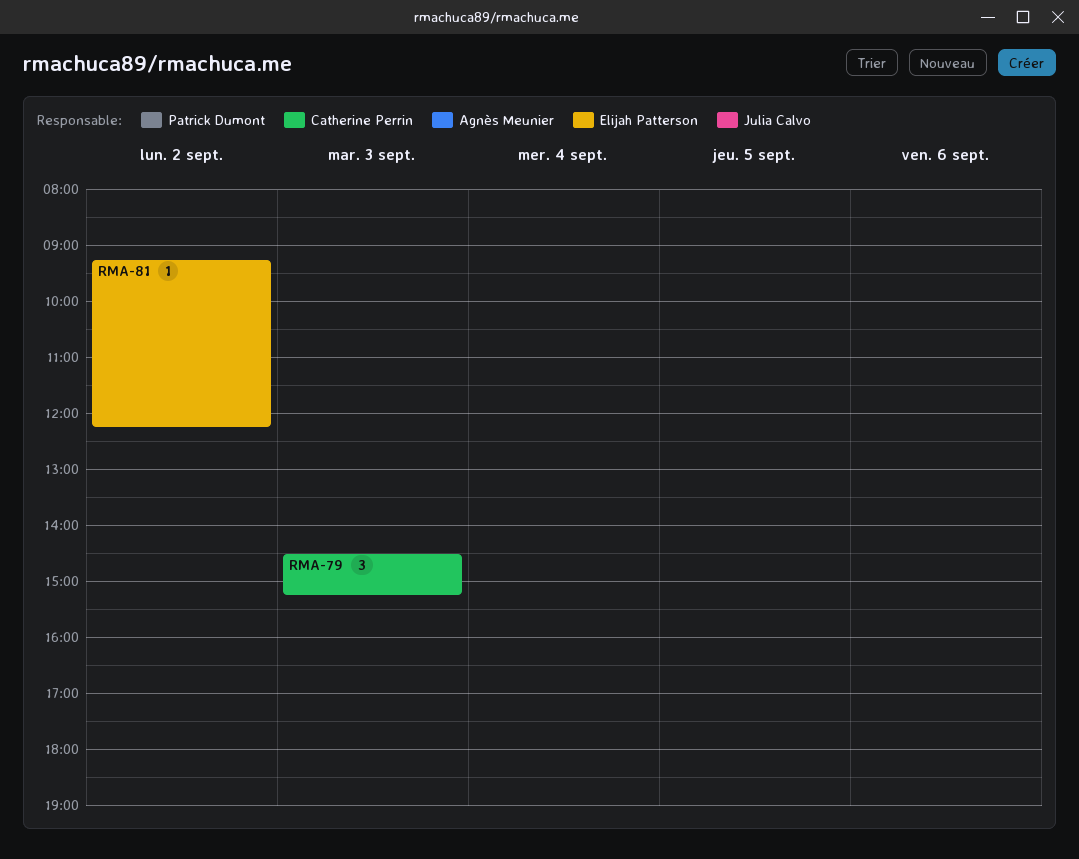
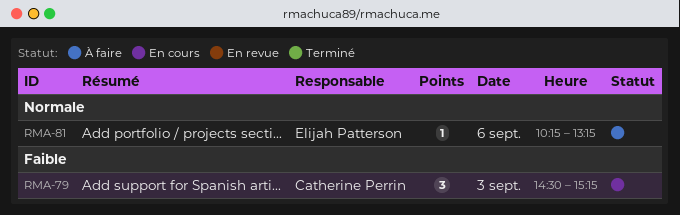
RMA-81, day: Sep 2 -> Sep 6
RMA-81, begins: 09:15 -> 10:15
RMA-81, ends: 12:15 -> 13:15

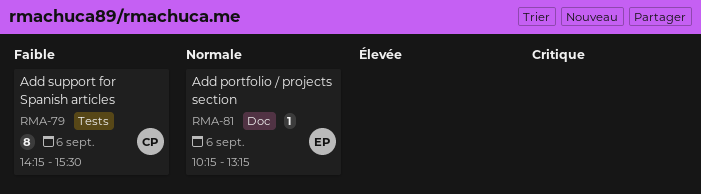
RMA-79, estimate: 3 -> 8
RMA-79, day: Sep 3 -> Sep 6
RMA-79, begins: 14:30 -> 14:15
RMA-79, ends: 15:15 -> 15:30

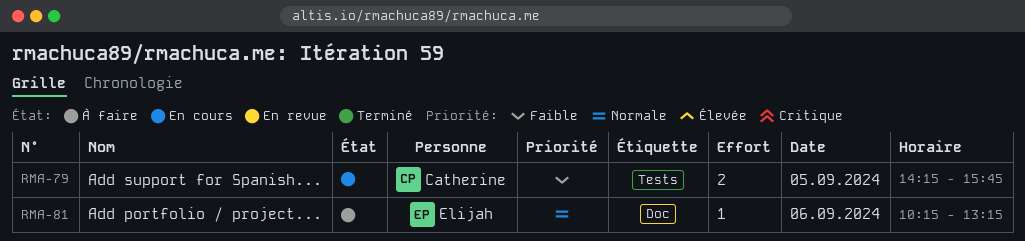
RMA-79, estimate: 8 -> 2
RMA-79, day: Sep 6 -> Sep 5
RMA-79, ends: 15:30 -> 15:45

